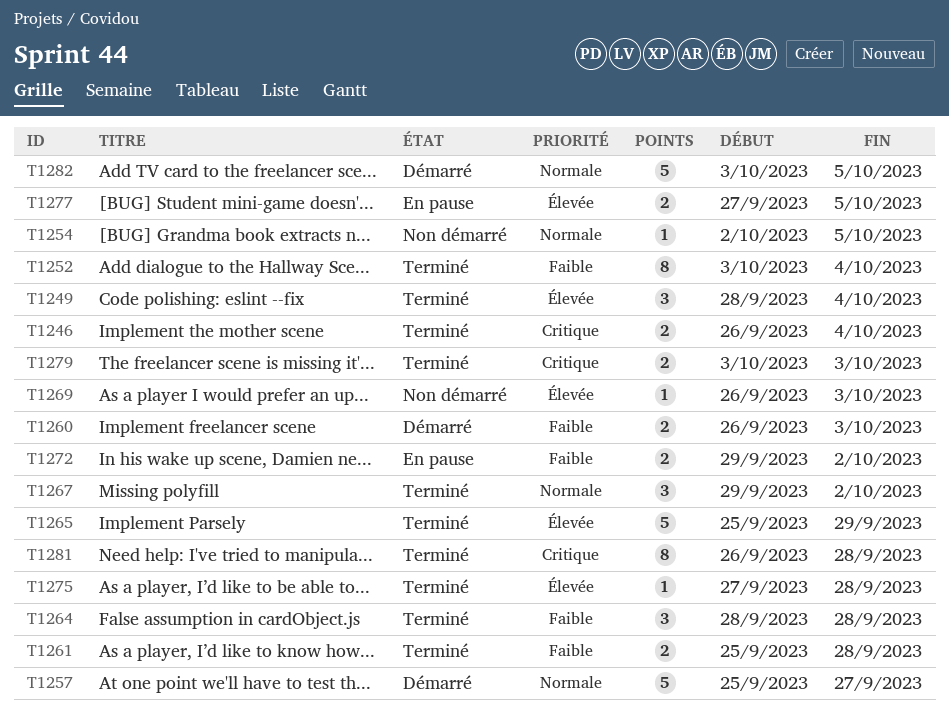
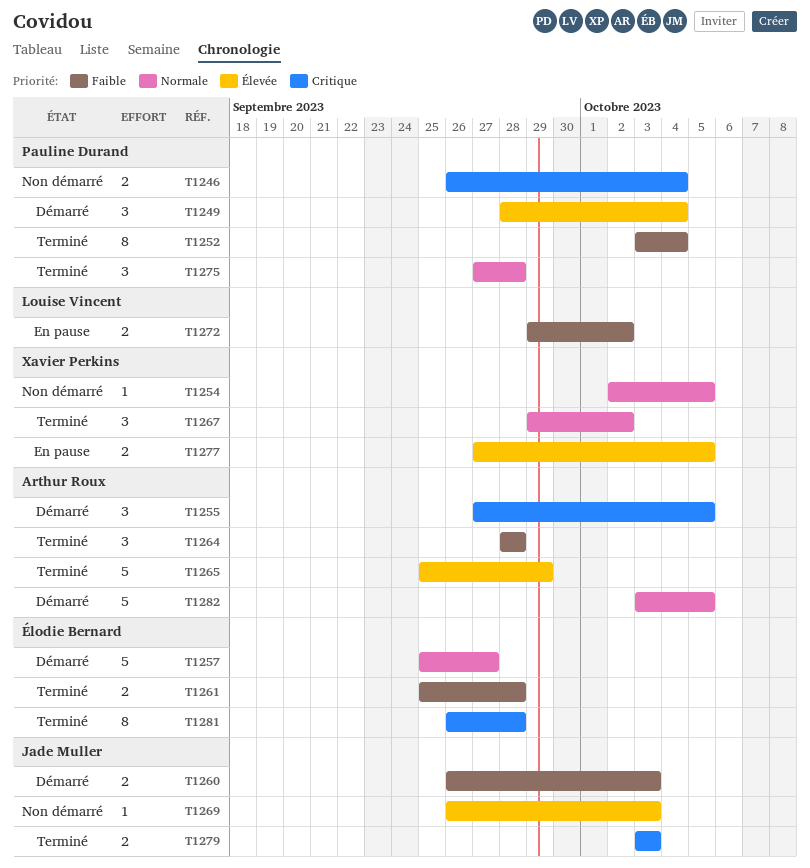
T1246, status: Terminé -> Non démarré
T1249, status: Terminé -> Démarré
T1255: none -> present
T1275, priority: Élevée -> Normale
T1275, estimate: 1 -> 3

